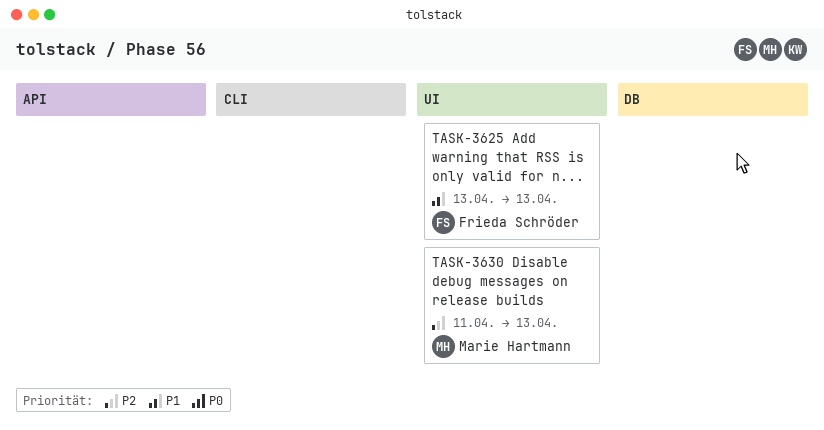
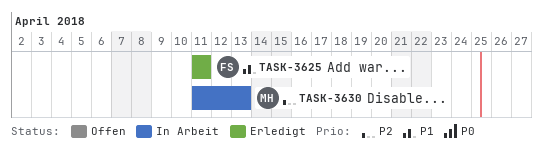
TASK-3625, start: Apr 13 -> Apr 11
TASK-3625, due: Apr 13 -> Apr 11

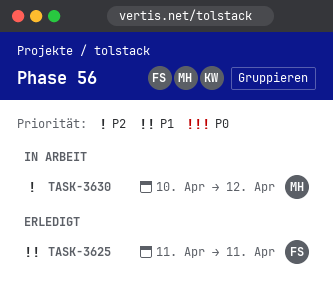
TASK-3630, start: Apr 11 -> Apr 10
TASK-3630, due: Apr 13 -> Apr 12

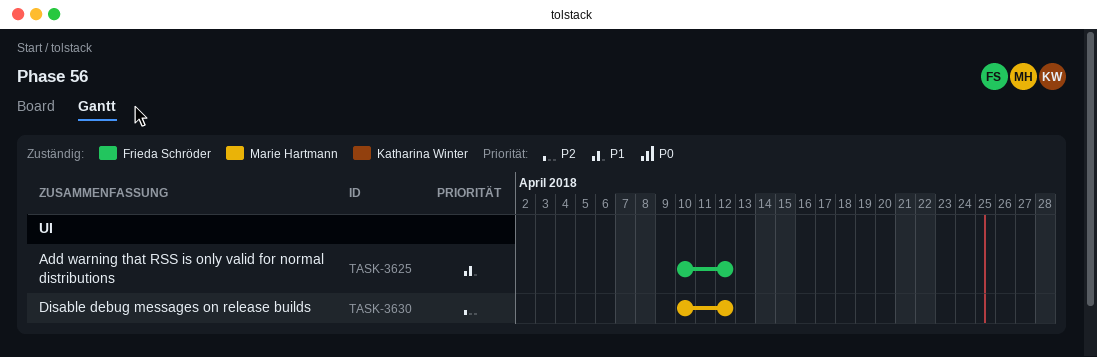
TASK-3625, start: Apr 11 -> Apr 10
TASK-3625, due: Apr 11 -> Apr 12

